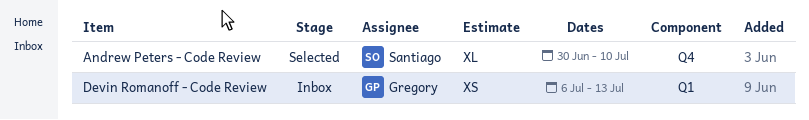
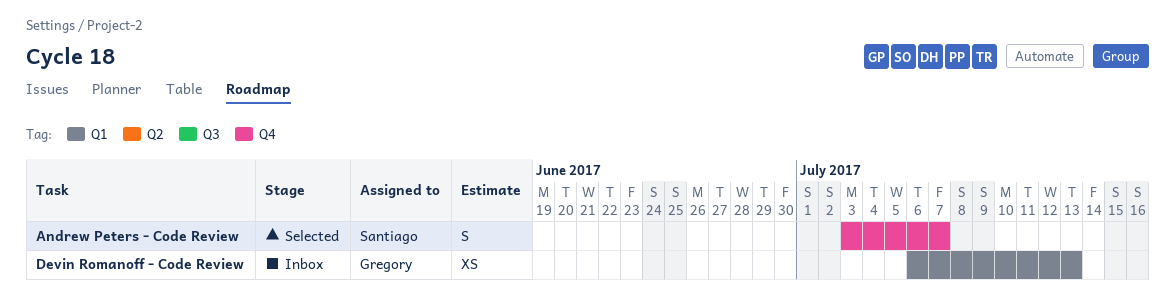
Andrew Peters - Code Review, estimate: XL -> S
Andrew Peters - Code Review, start: Jun 30 -> Jul 3
Andrew Peters - Code Review, due: Jul 10 -> Jul 7

